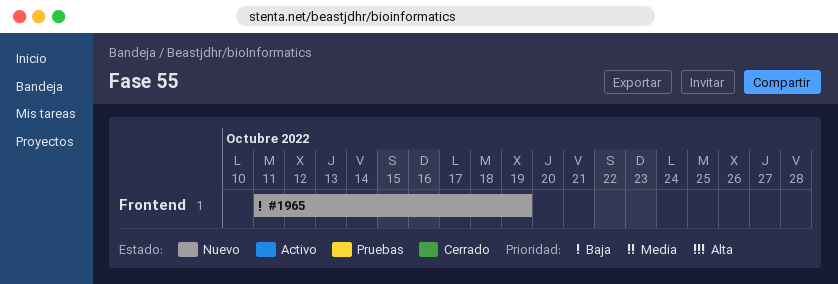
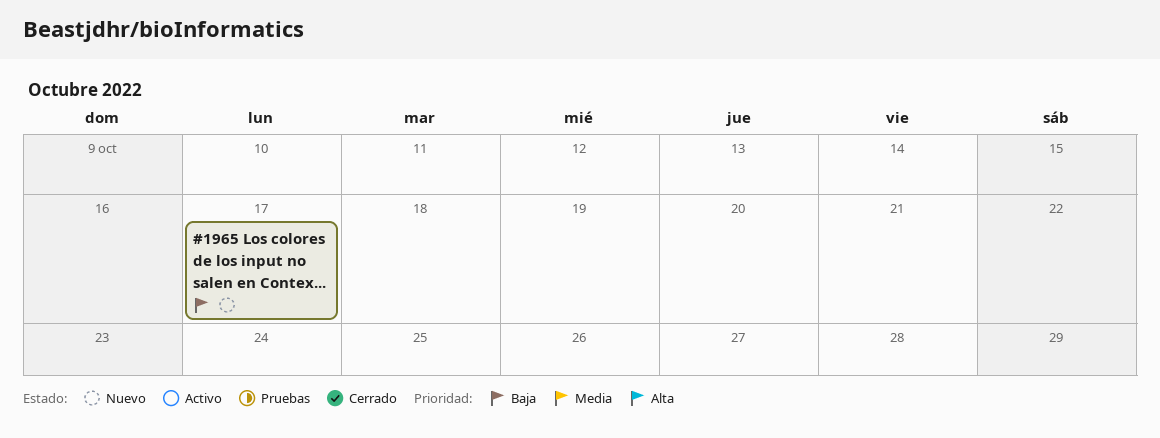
#1965, due: Oct 19 -> Oct 17

